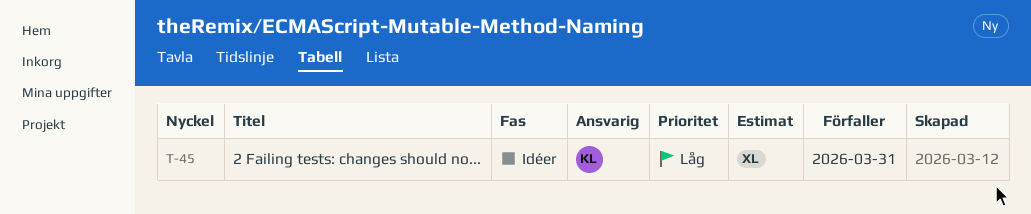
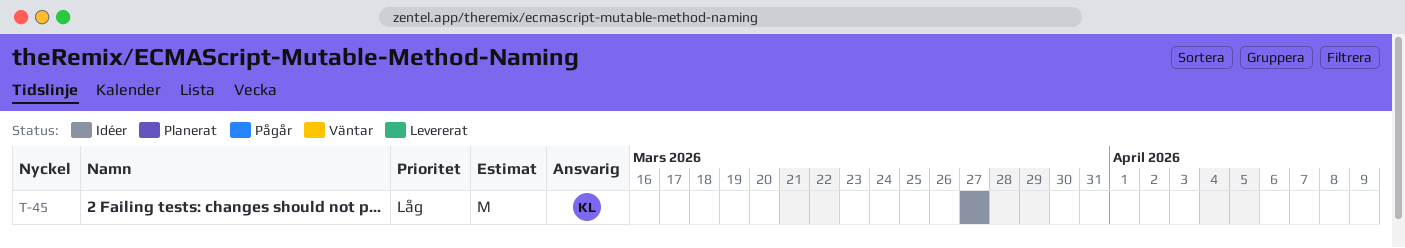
T-45, estimate: XL -> M
T-45, due: Mar 31 -> Mar 27

